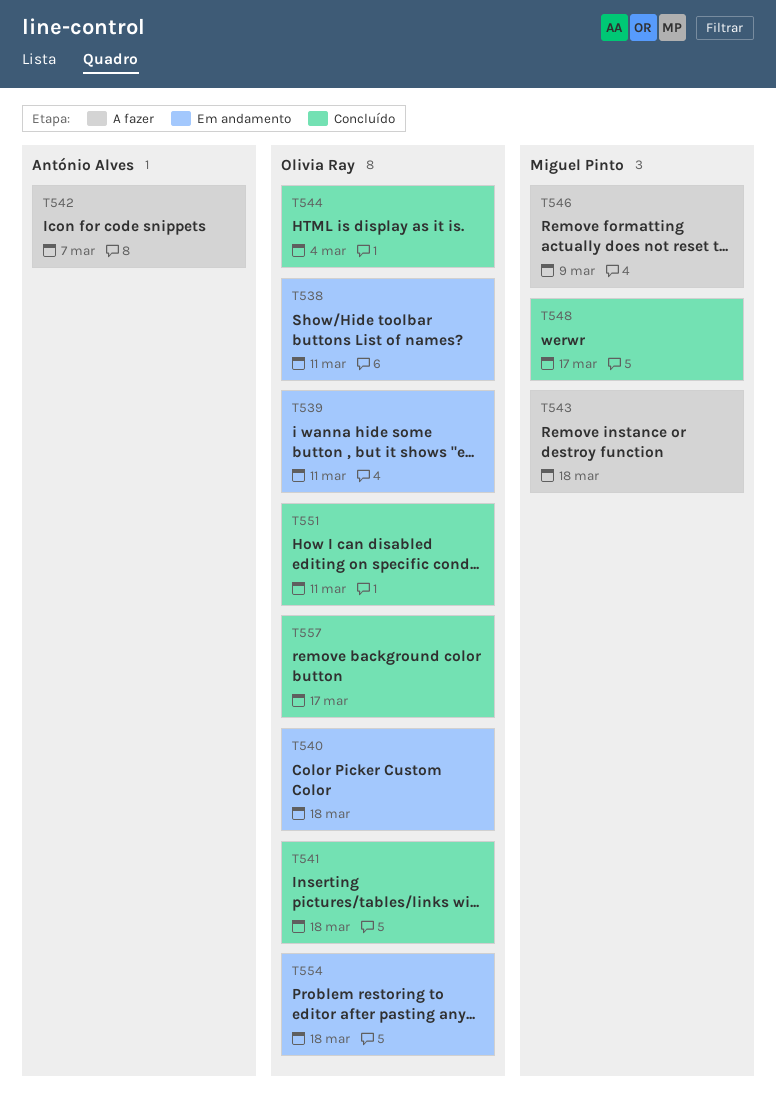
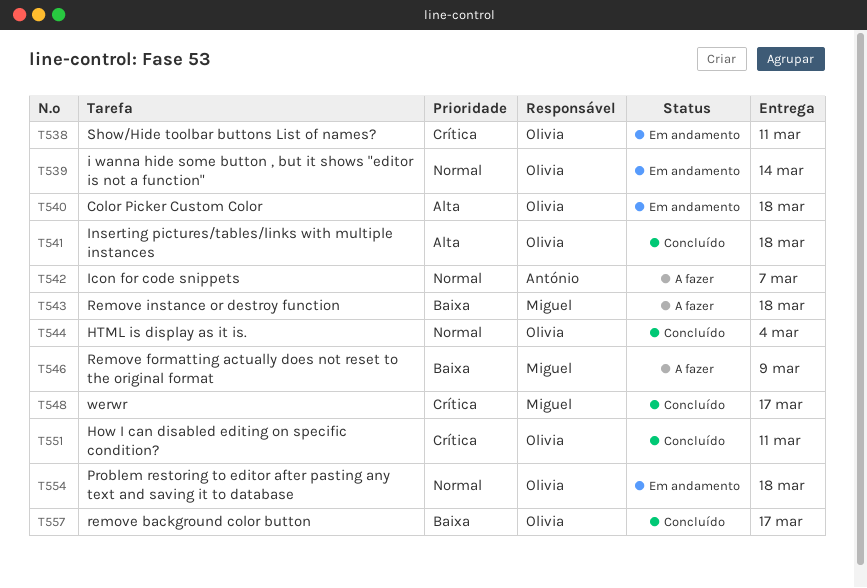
T539, due: Mar 11 -> Mar 14

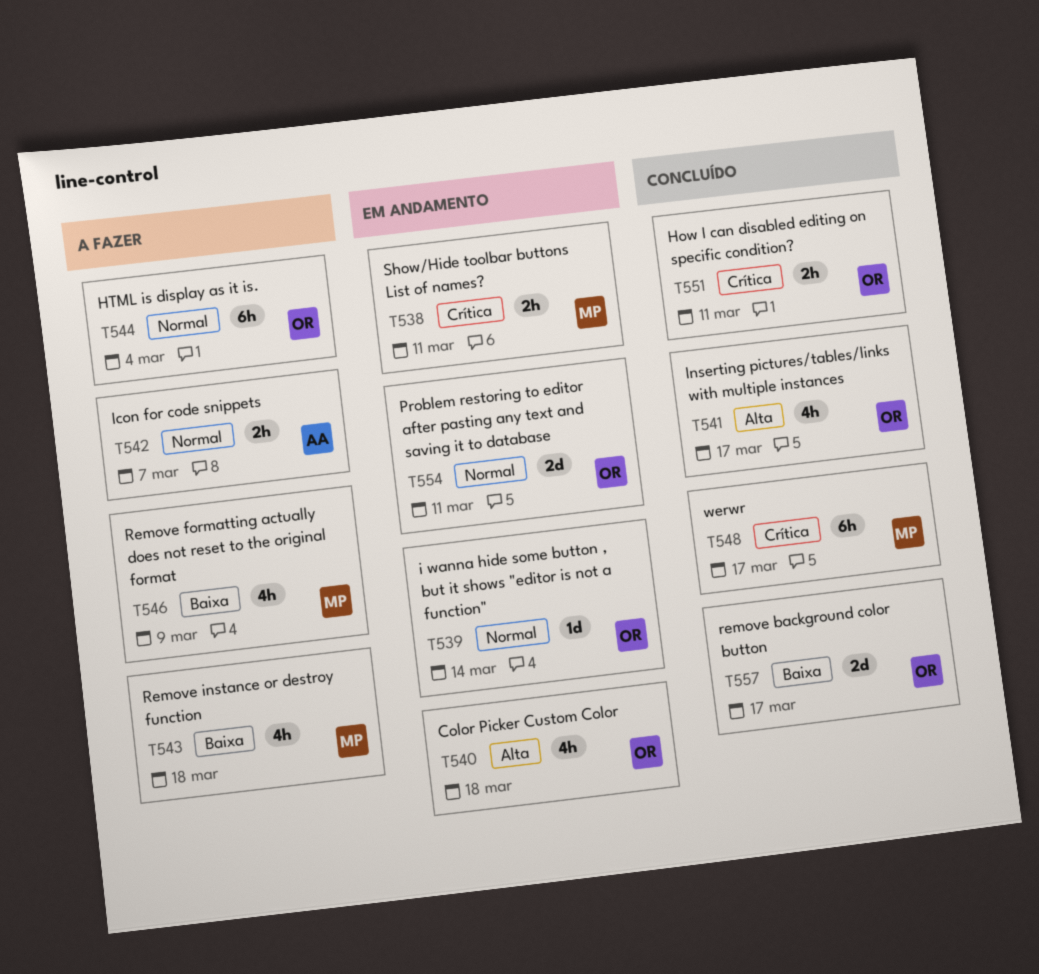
T538, owner: Olivia -> Miguel
T541, due: Mar 18 -> Mar 17
T544, status: Concluído -> A fazer
T554, due: Mar 18 -> Mar 11

